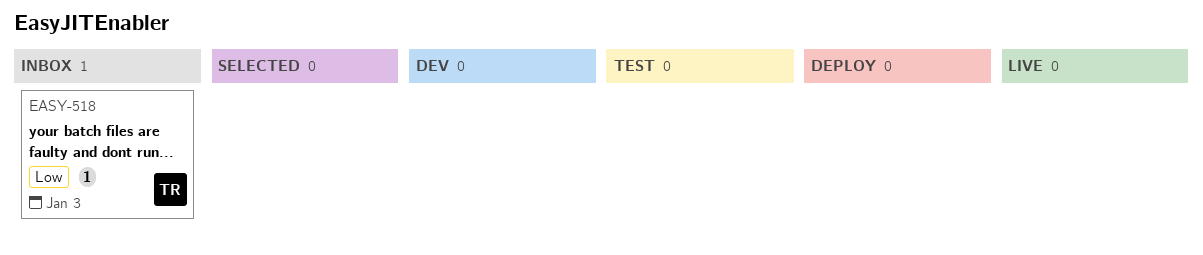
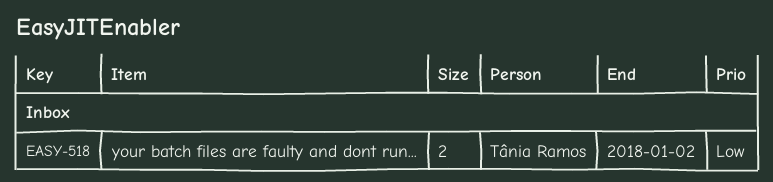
EASY-518, estimate: 1 -> 2
EASY-518, due: Jan 3 -> Jan 2

